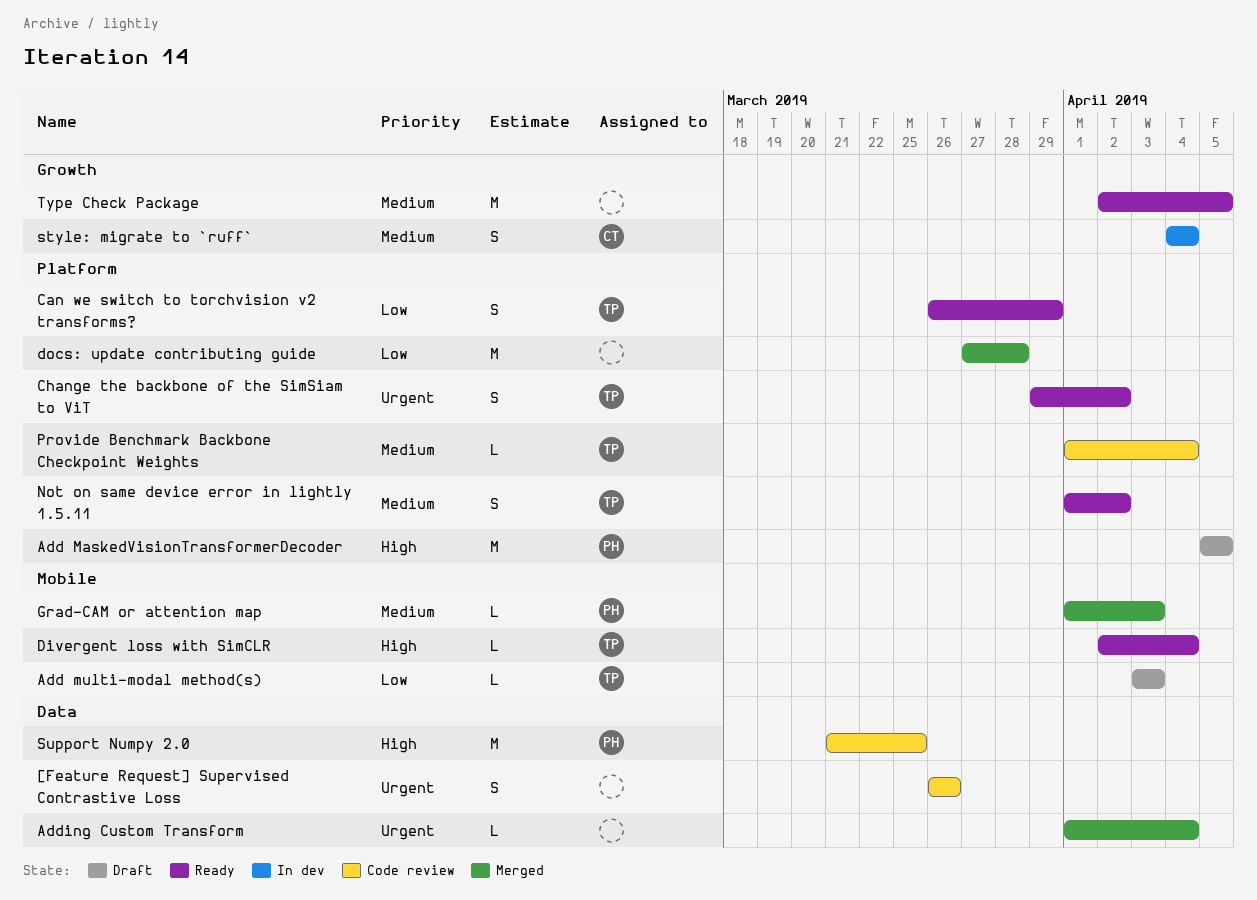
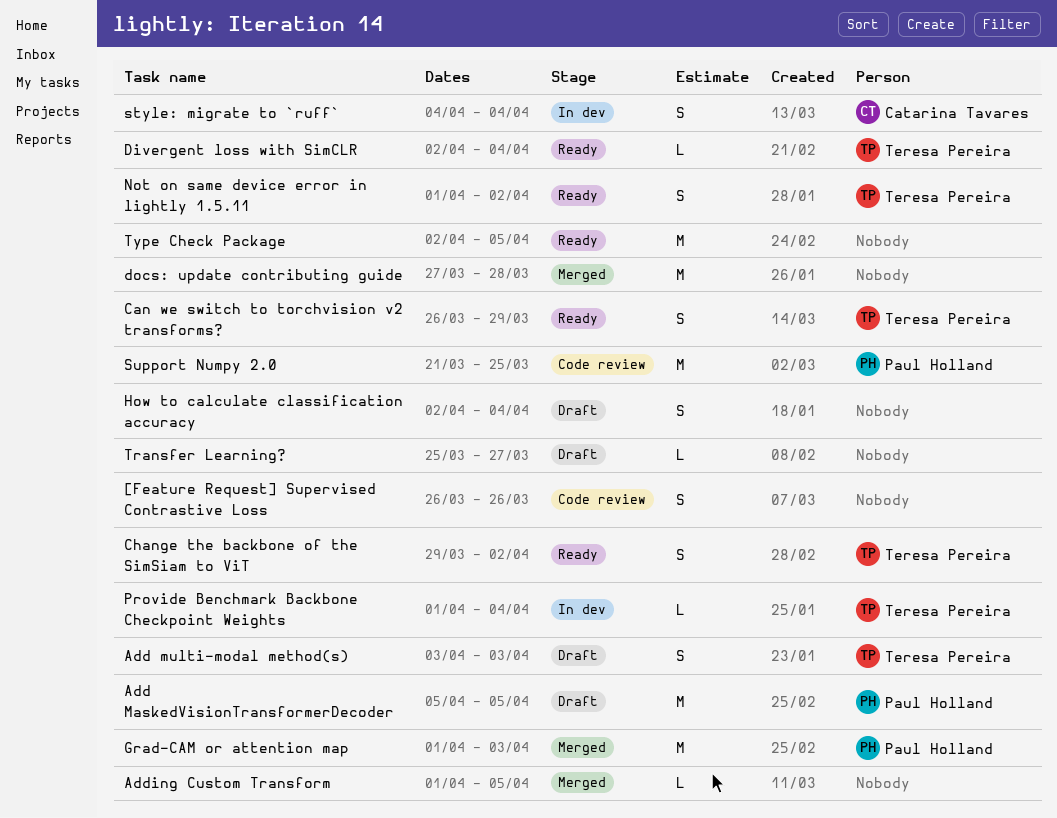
Add multi-modal method(s), estimate: L -> S
Adding Custom Transform, due: Apr 4 -> Apr 5
Grad-CAM or attention map, estimate: L -> M
How to calculate classification accuracy: none -> present
Provide Benchmark Backbone Checkpoint Weights, status: Code review -> In dev
Transfer Learning?: none -> present

